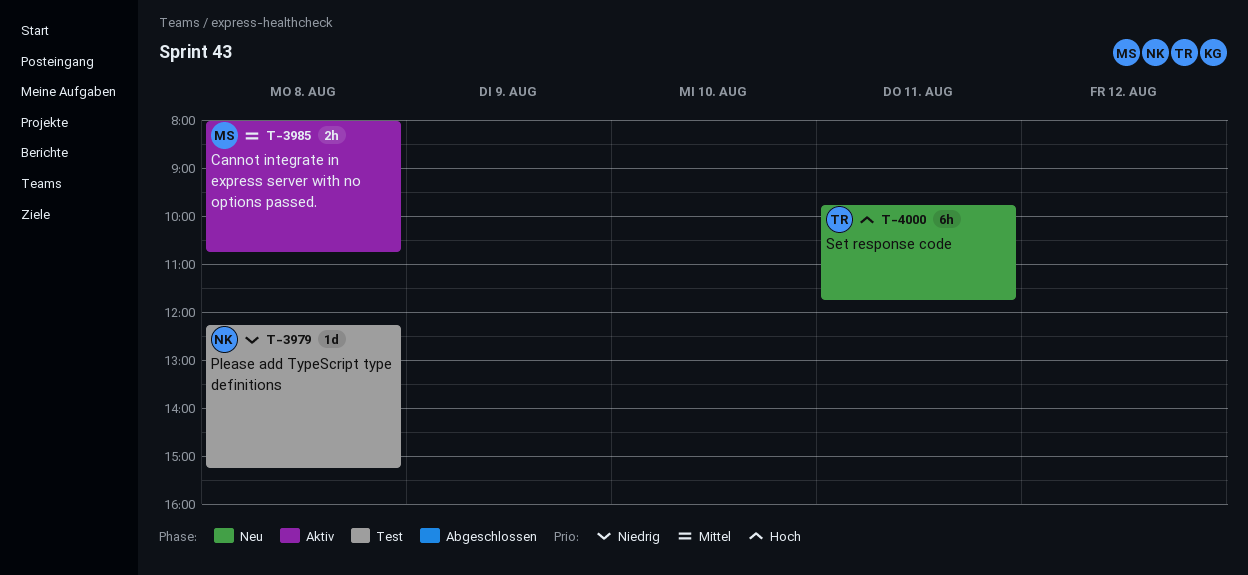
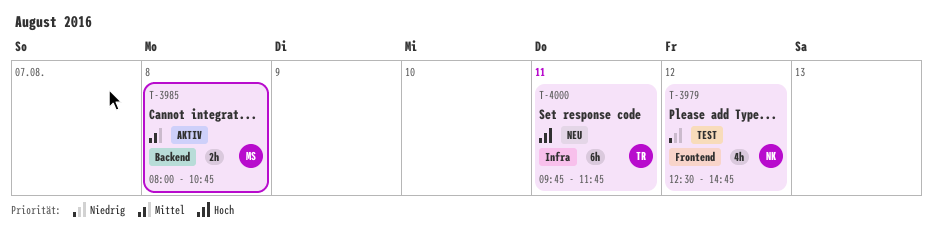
T-3979, estimate: 1d -> 4h
T-3979, day: Aug 8 -> Aug 12
T-3979, begins: 12:15 -> 12:30
T-3979, ends: 15:15 -> 14:45

